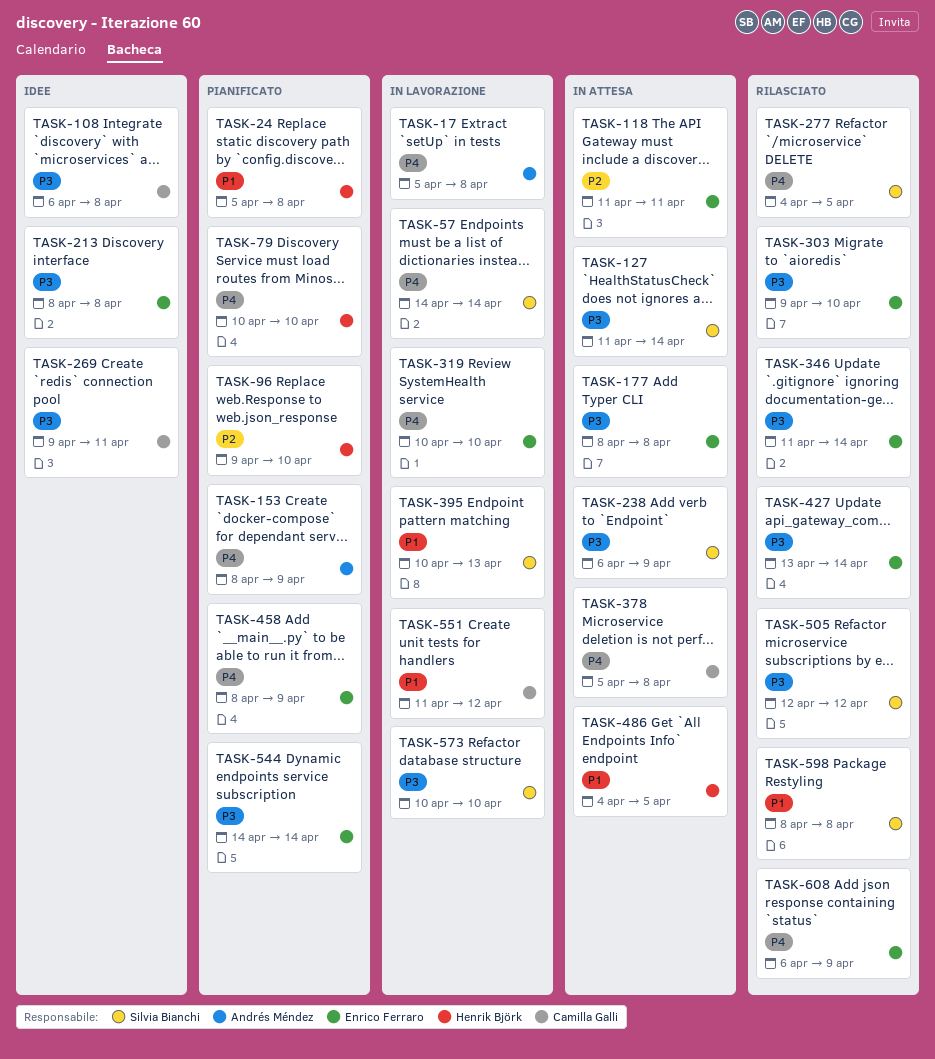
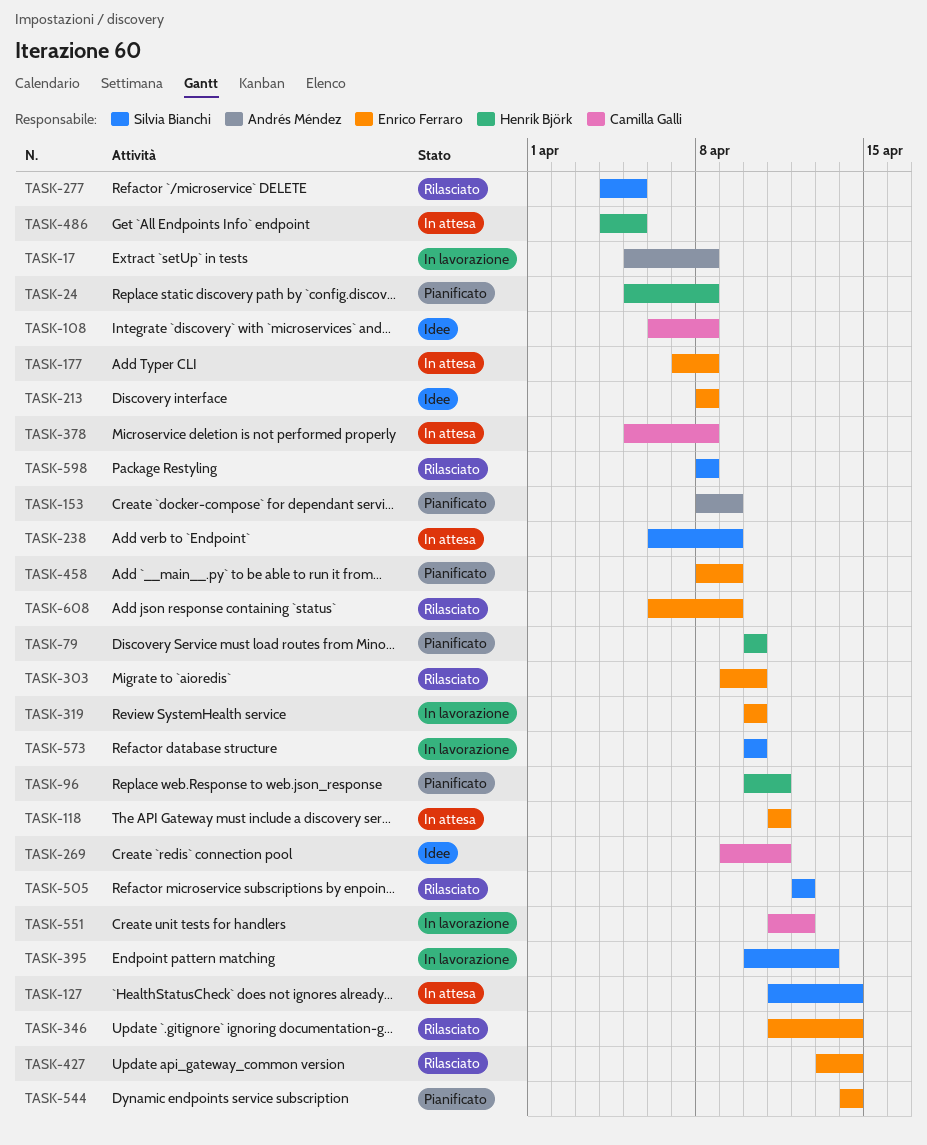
TASK-57: present -> none
TASK-96, start: Apr 9 -> Apr 10
TASK-96, due: Apr 10 -> Apr 11
TASK-177, start: Apr 8 -> Apr 7

